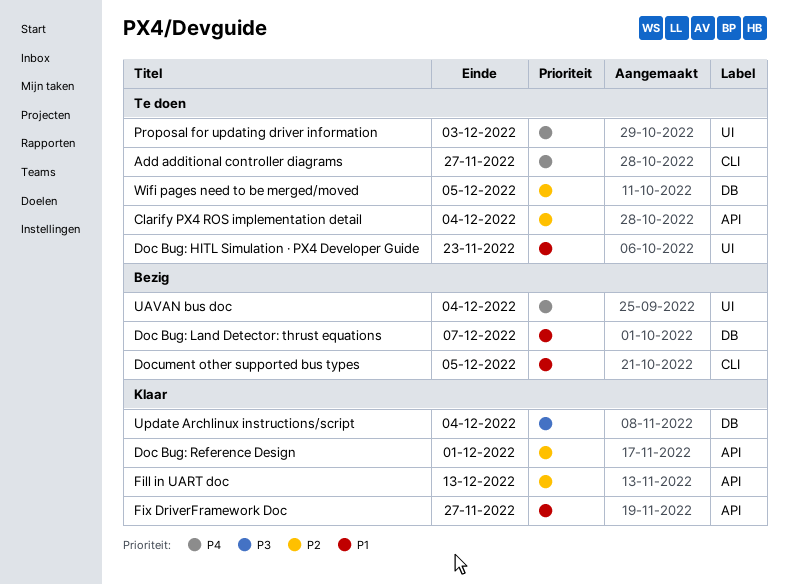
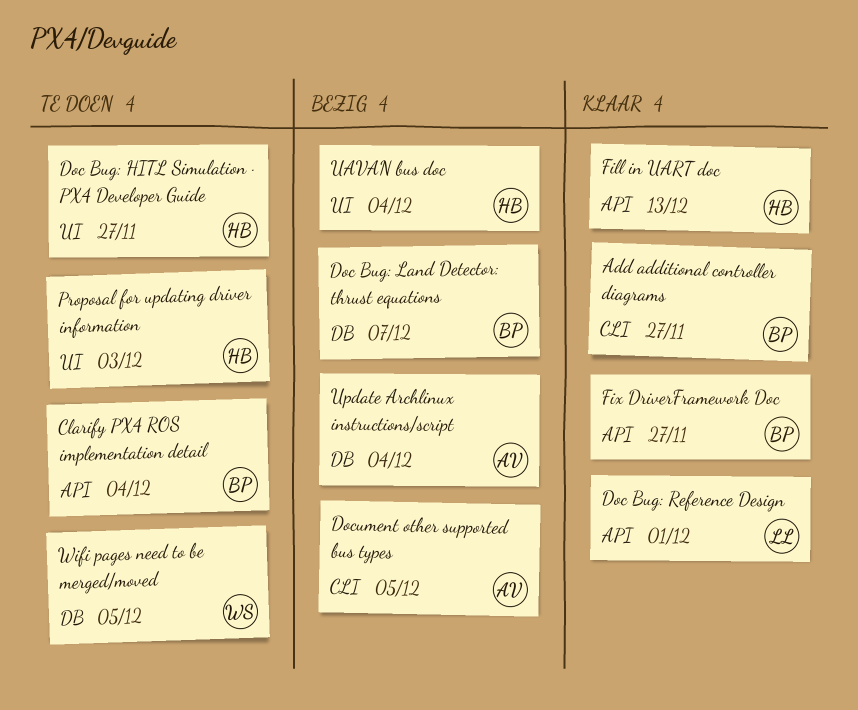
Add additional controller diagrams, status: Te doen -> Klaar
Doc Bug: HITL Simulation · PX4 Developer Guide, due: Nov 23 -> Nov 27
Update Archlinux instructions/script, status: Klaar -> Bezig

